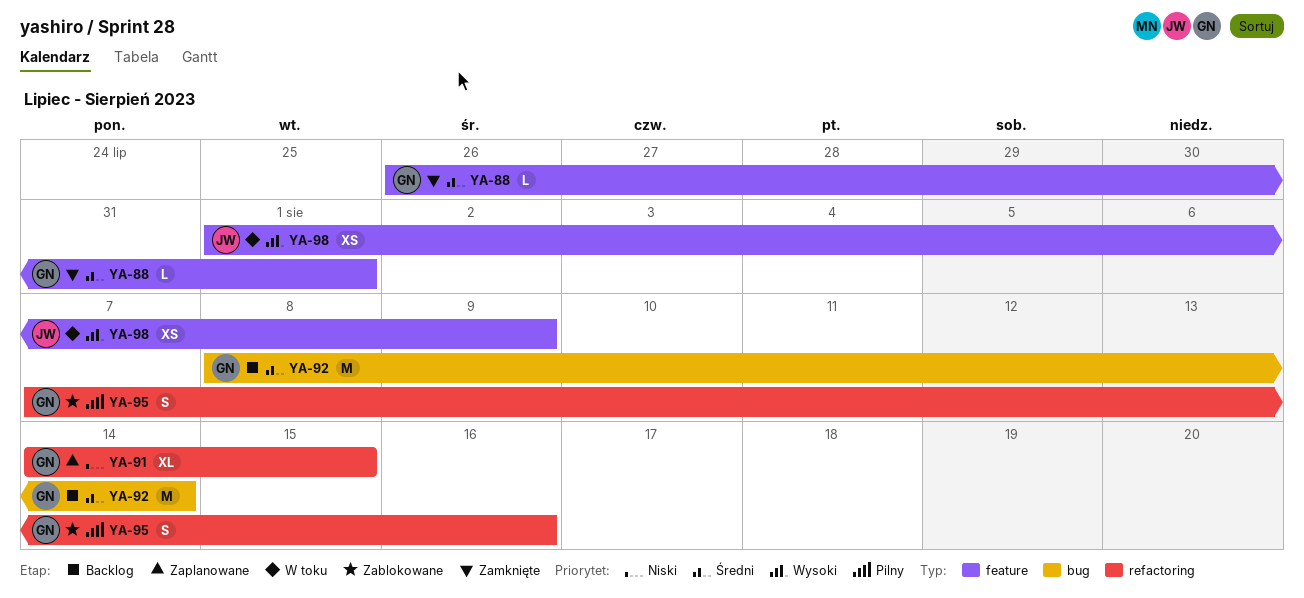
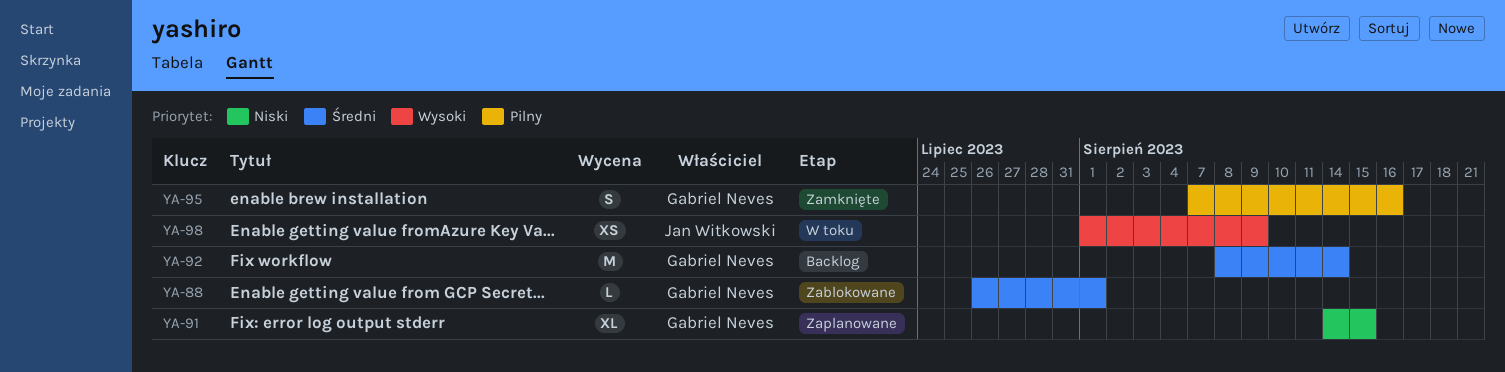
YA-88, status: Zamknięte -> Zablokowane
YA-95, status: Zablokowane -> Zamknięte

